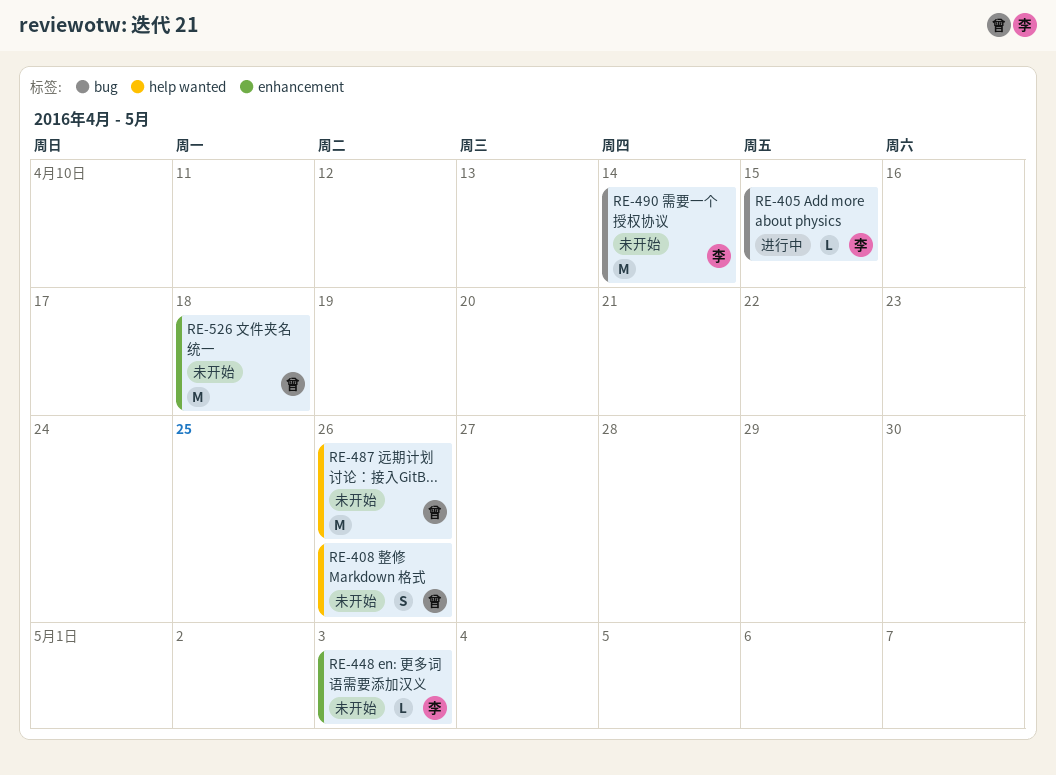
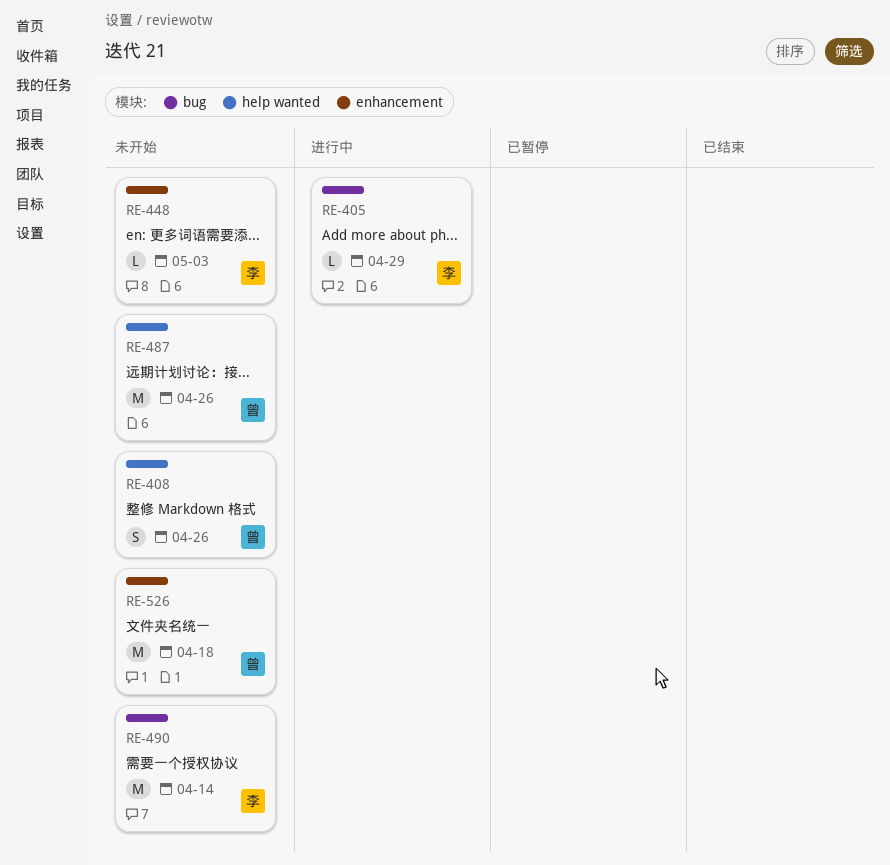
RE-405, due: Apr 15 -> Apr 29

